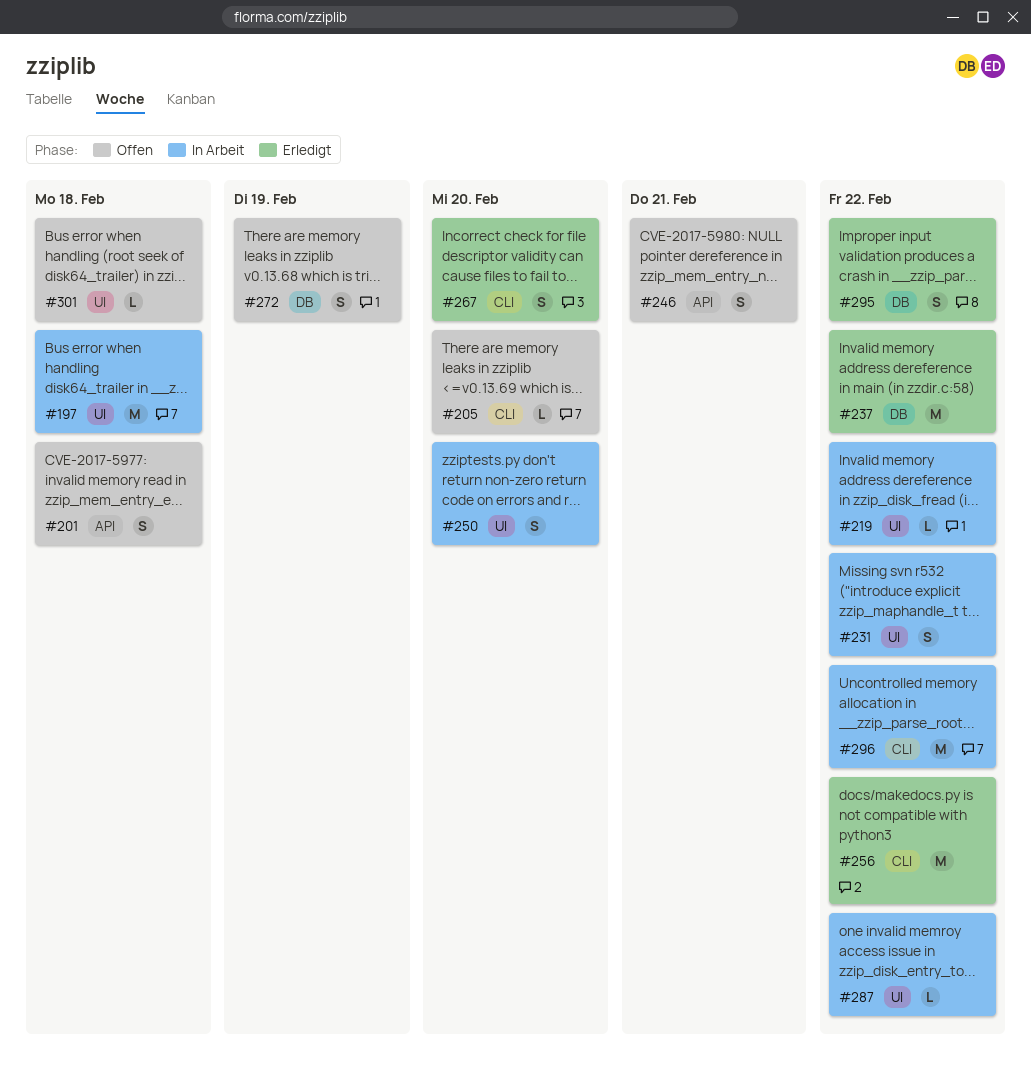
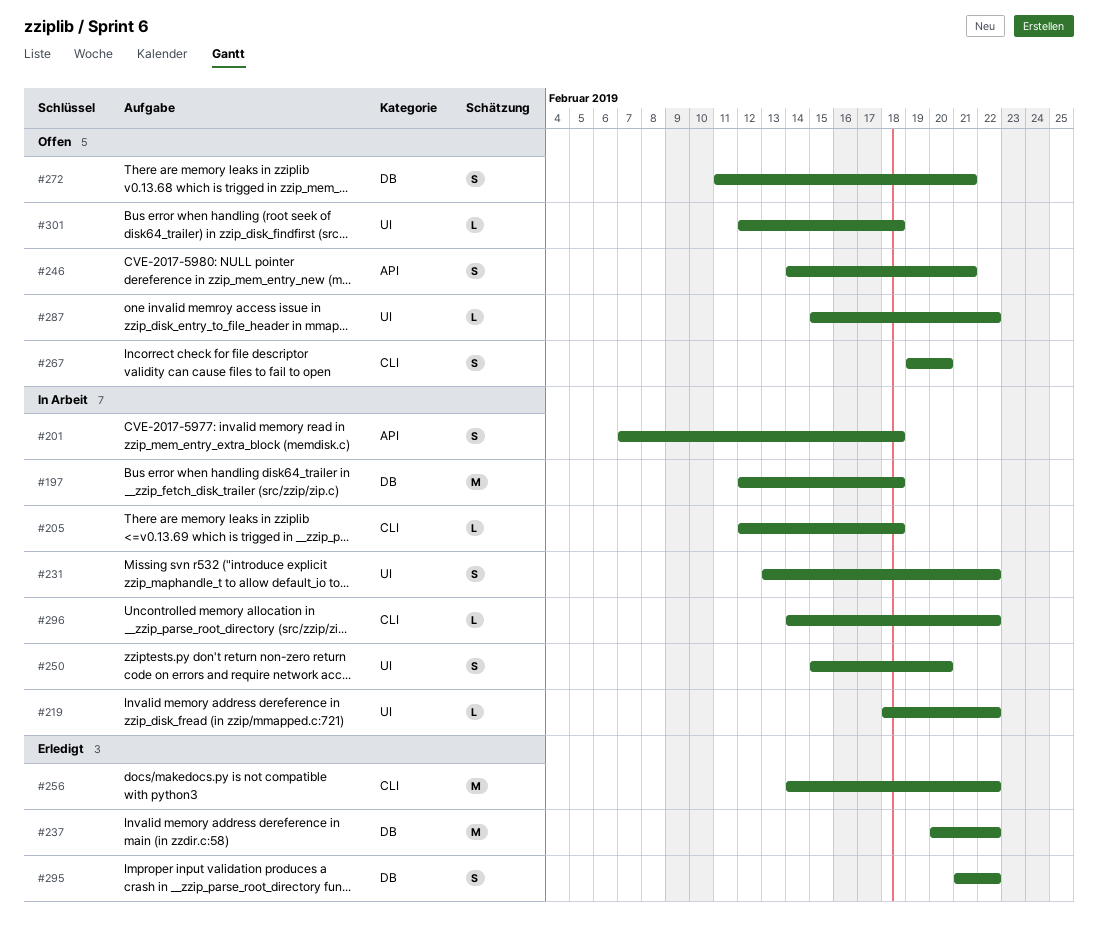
#197, label: UI -> DB
#201, status: Offen -> In Arbeit
#205, status: Offen -> In Arbeit
#205, due: Feb 20 -> Feb 18
#267, status: Erledigt -> Offen
#272, due: Feb 19 -> Feb 21
#287, status: In Arbeit -> Offen
#296, estimate: M -> L

